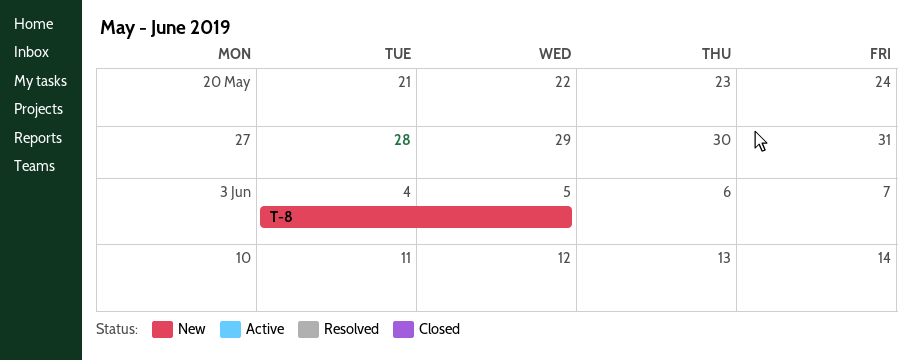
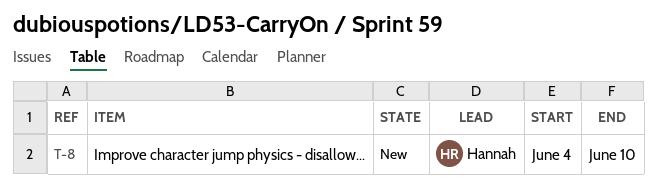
T-8, due: Jun 5 -> Jun 10

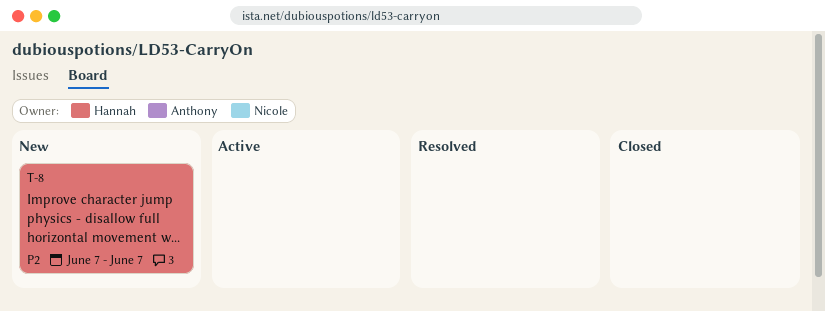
T-8, start: Jun 4 -> Jun 7
T-8, due: Jun 10 -> Jun 7

